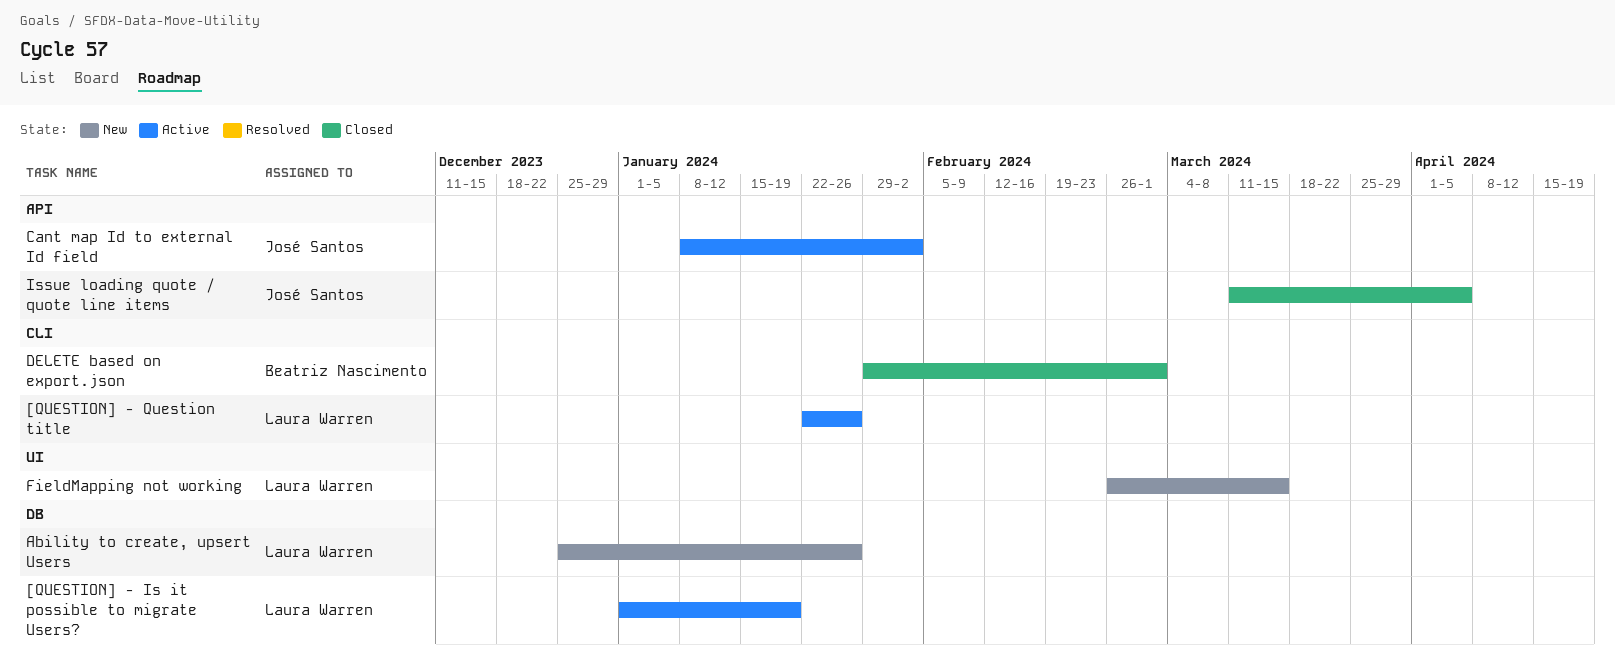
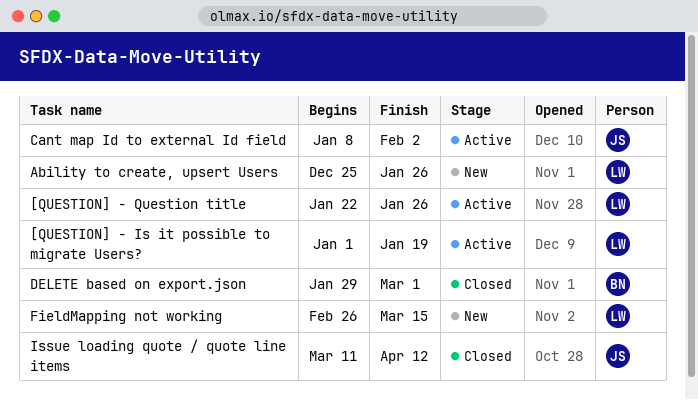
Issue loading quote / quote line items, due: Apr 5 -> Apr 12

